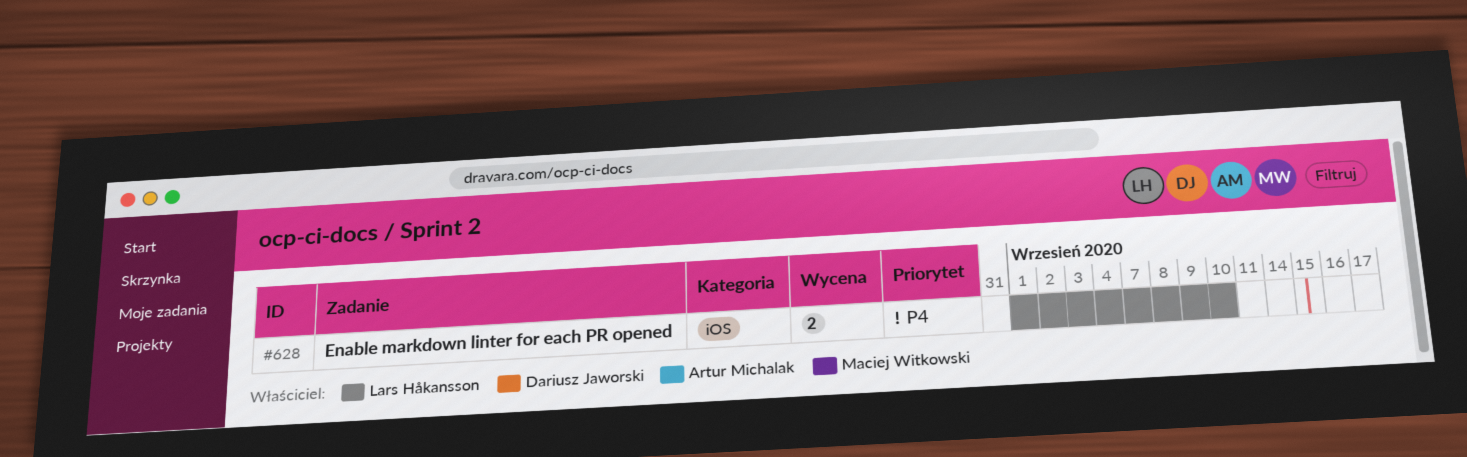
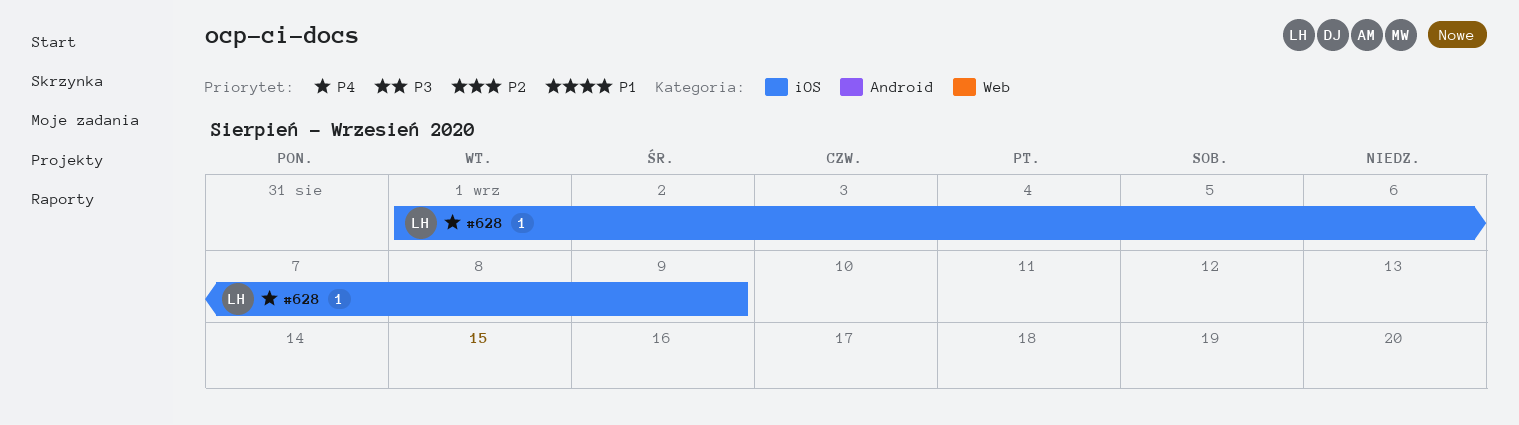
#628, estimate: 2 -> 1
#628, due: Sep 10 -> Sep 9

